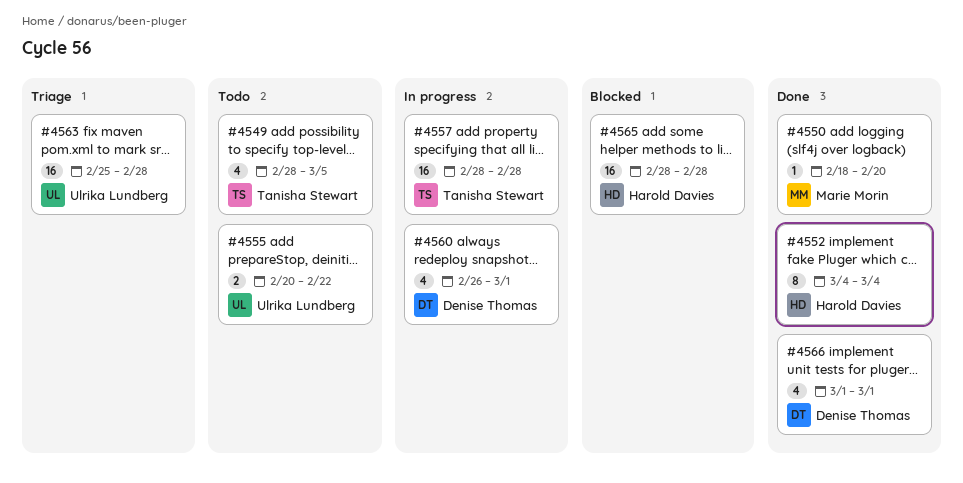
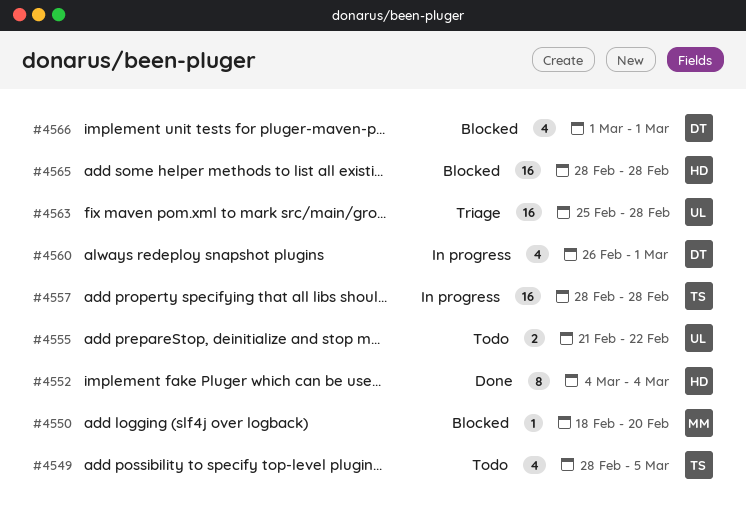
#4550, status: Done -> Blocked
#4555, start: Feb 20 -> Feb 21
#4566, status: Done -> Blocked

